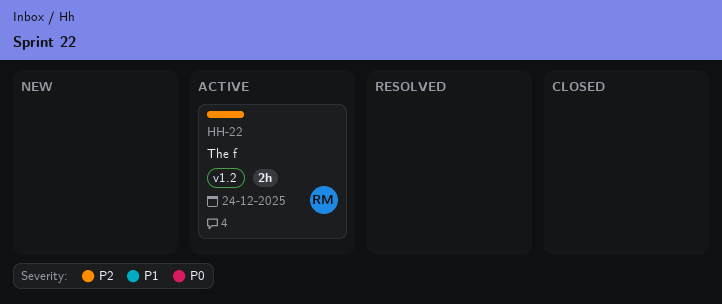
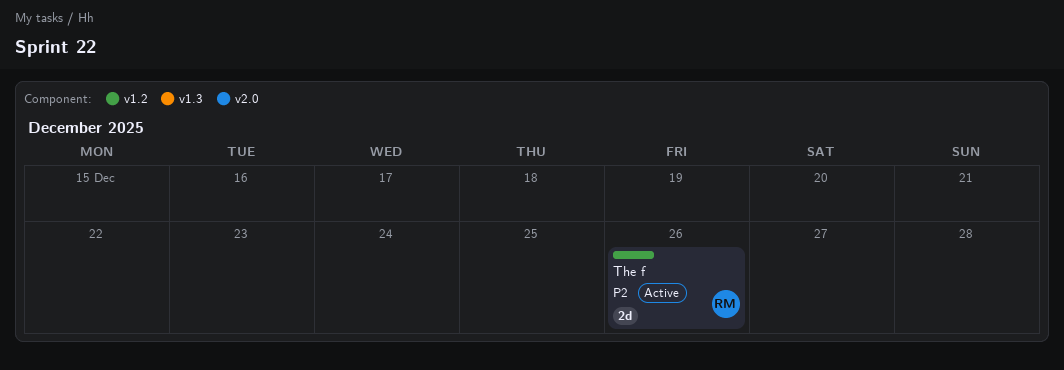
The f, estimate: 2h -> 2d
The f, due: Dec 24 -> Dec 26

